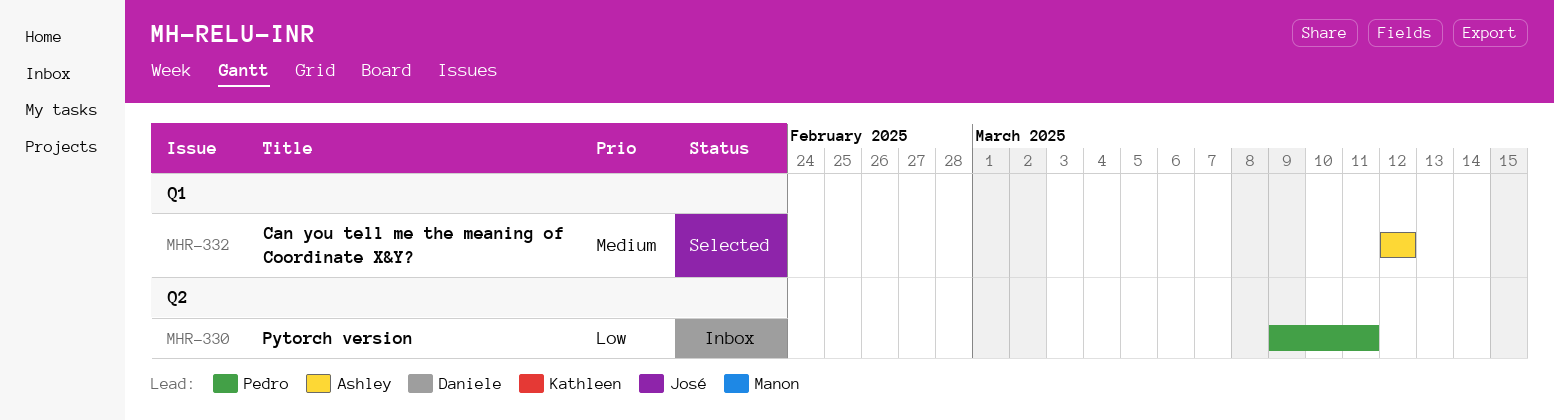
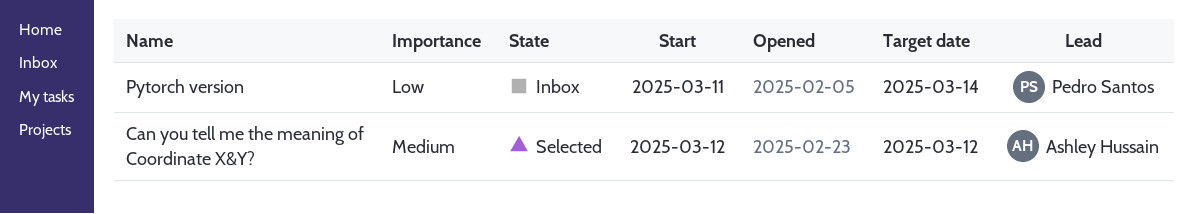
Pytorch version, start: Mar 9 -> Mar 11
Pytorch version, due: Mar 11 -> Mar 14

